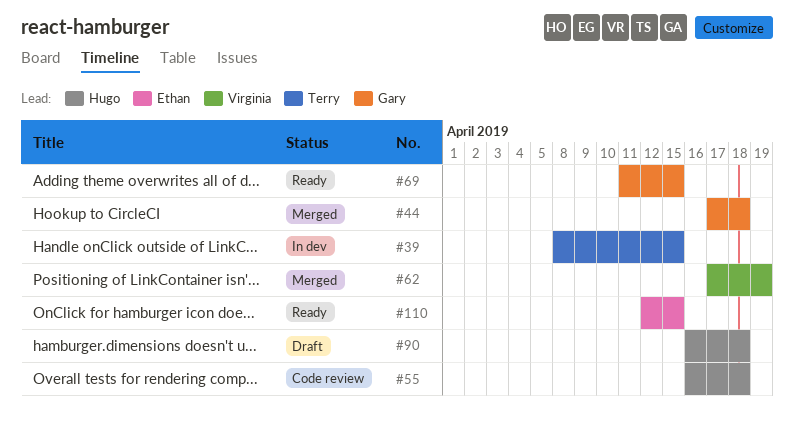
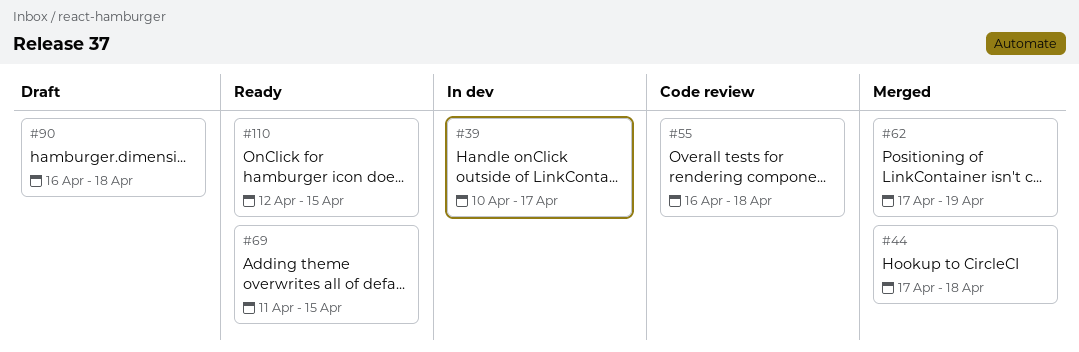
#39, start: Apr 8 -> Apr 10
#39, due: Apr 15 -> Apr 17

